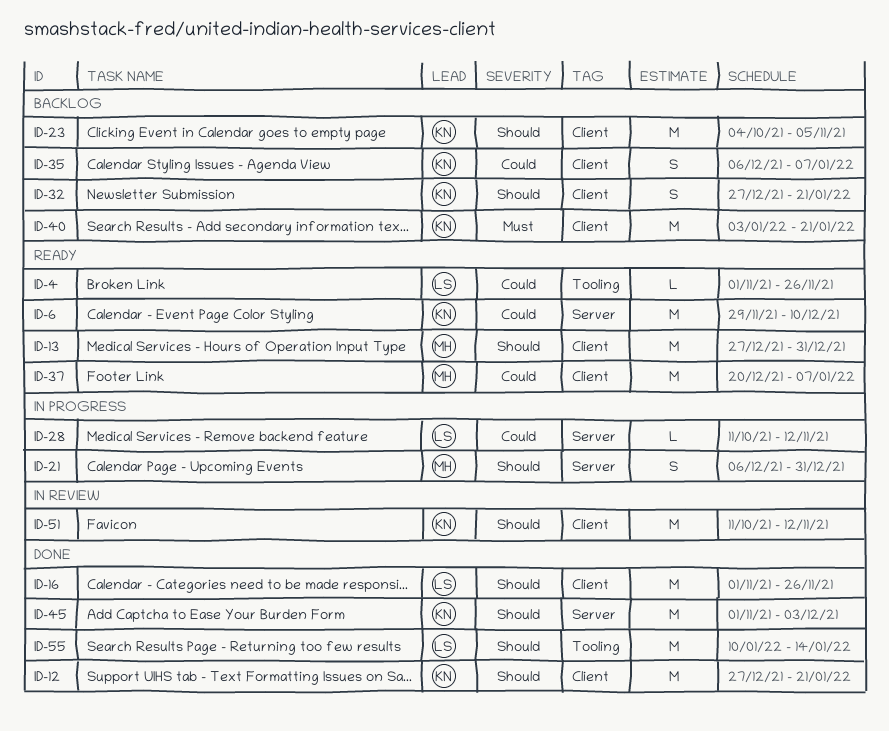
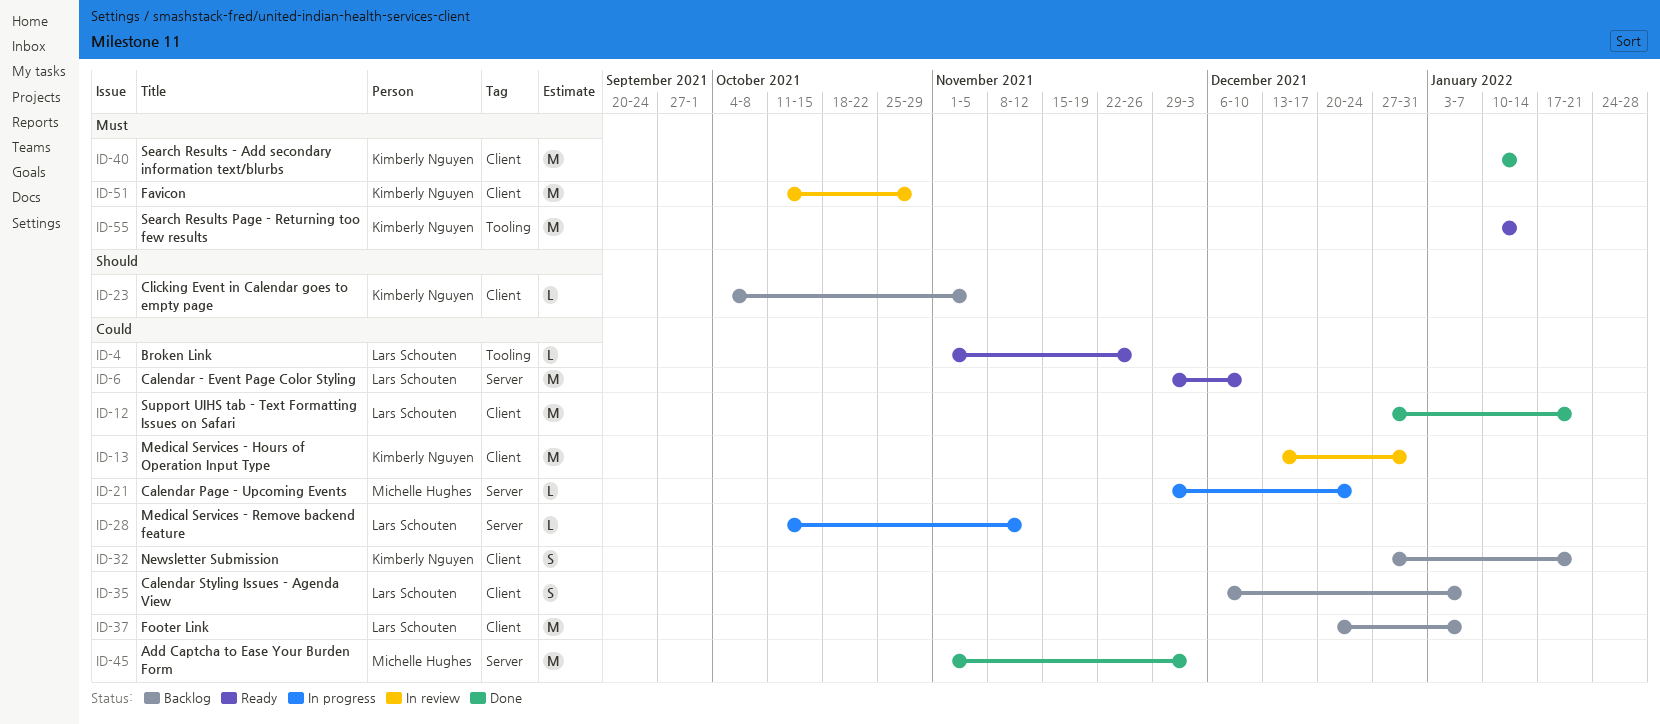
ID-6, owner: Kimberly Nguyen -> Lars Schouten
ID-12, owner: Kimberly Nguyen -> Lars Schouten
ID-12, priority: Should -> Could
ID-13, status: Ready -> In review
ID-13, owner: Michelle Hughes -> Kimberly Nguyen
ID-13, priority: Should -> Could
ID-13, start: Dec 27 -> Dec 13
ID-16: present -> none
ID-21, priority: Should -> Could
ID-21, estimate: S -> L
ID-21, start: Dec 6 -> Nov 29
ID-21, due: Dec 31 -> Dec 24
ID-23, estimate: M -> L
ID-32, priority: Should -> Could
ID-35, owner: Kimberly Nguyen -> Lars Schouten
ID-37, status: Ready -> Backlog
ID-37, owner: Michelle Hughes -> Lars Schouten
ID-40, status: Backlog -> Done
ID-40, start: Jan 3 -> Jan 10
ID-40, due: Jan 21 -> Jan 14
ID-45, owner: Kimberly Nguyen -> Michelle Hughes
ID-45, priority: Should -> Could
ID-51, priority: Should -> Must
ID-51, due: Nov 12 -> Oct 29
ID-55, status: Done -> Ready
ID-55, owner: Lars Schouten -> Kimberly Nguyen
ID-55, priority: Should -> Must

